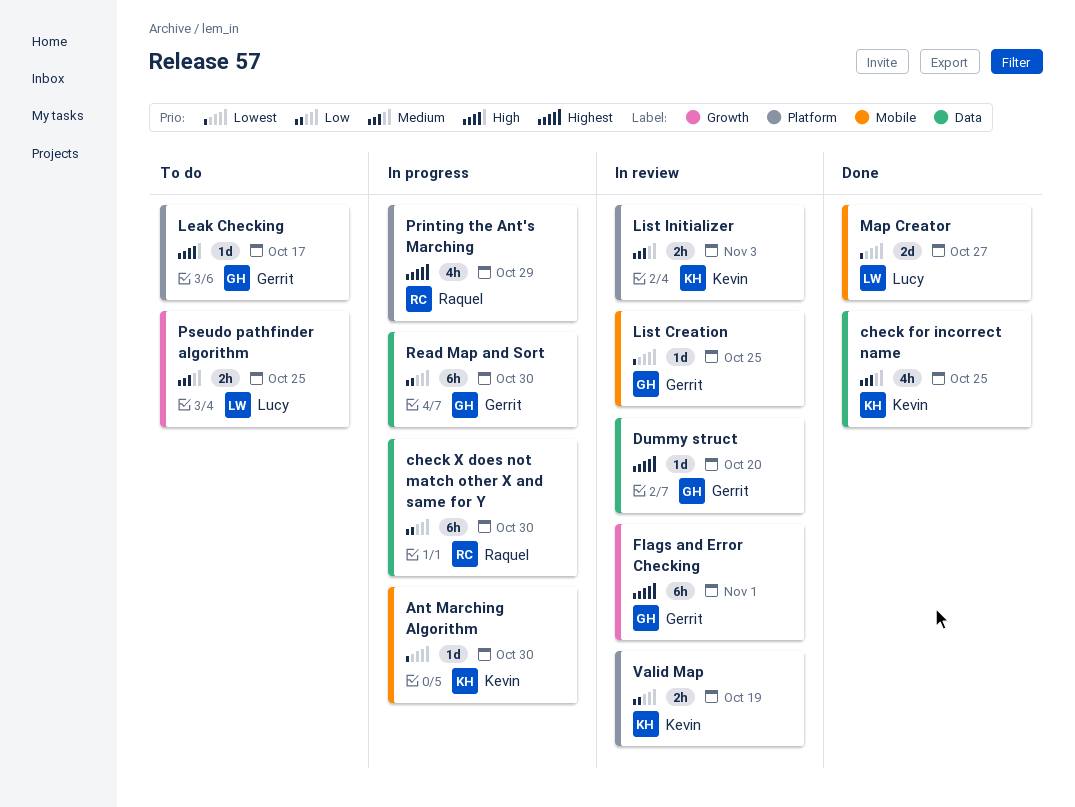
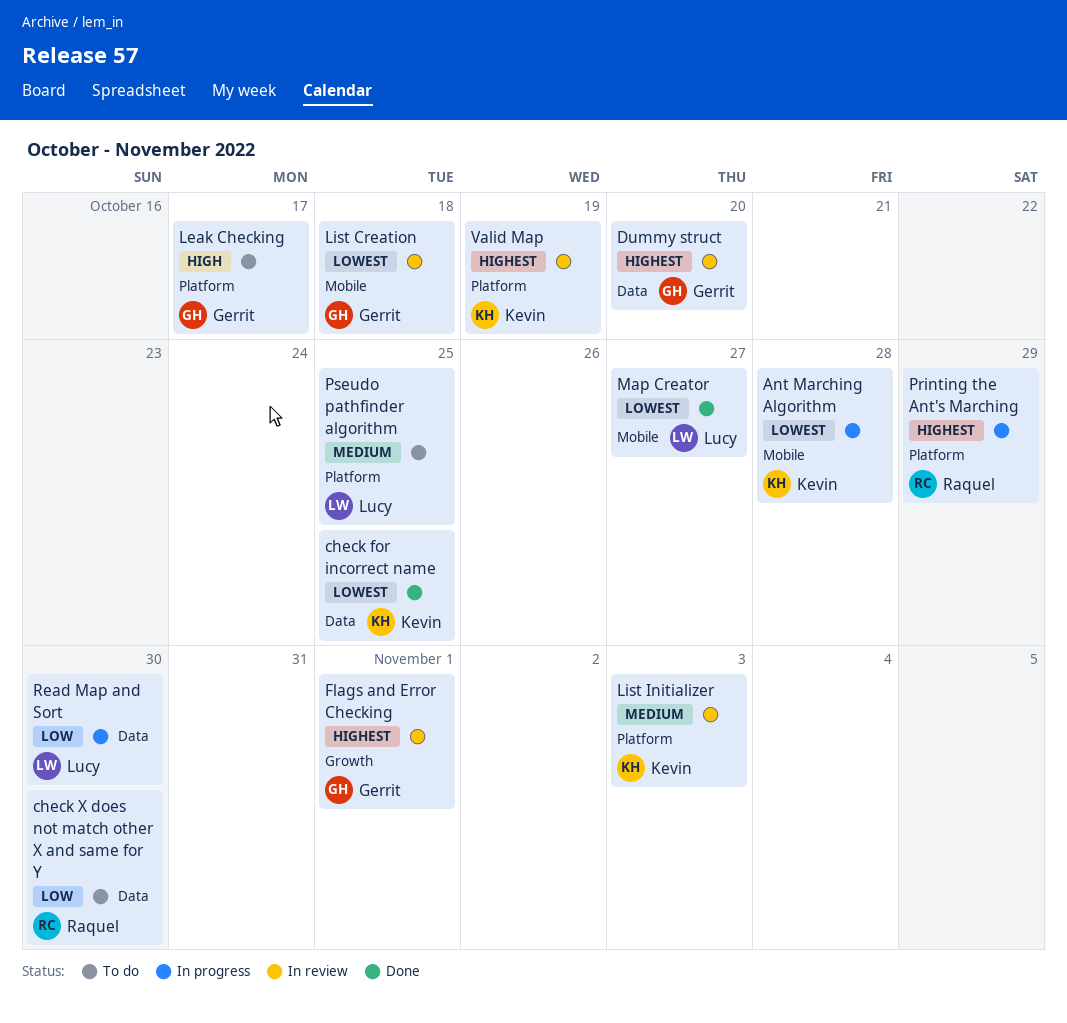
Ant Marching Algorithm, due: Oct 30 -> Oct 28
check for incorrect name, priority: Medium -> Lowest
check X does not match other X and same for Y, status: In progress -> To do
List Creation, due: Oct 25 -> Oct 18
Pseudo pathfinder algorithm, label: Growth -> Platform
Read Map and Sort, owner: Gerrit -> Lucy
Valid Map, priority: Low -> Highest

